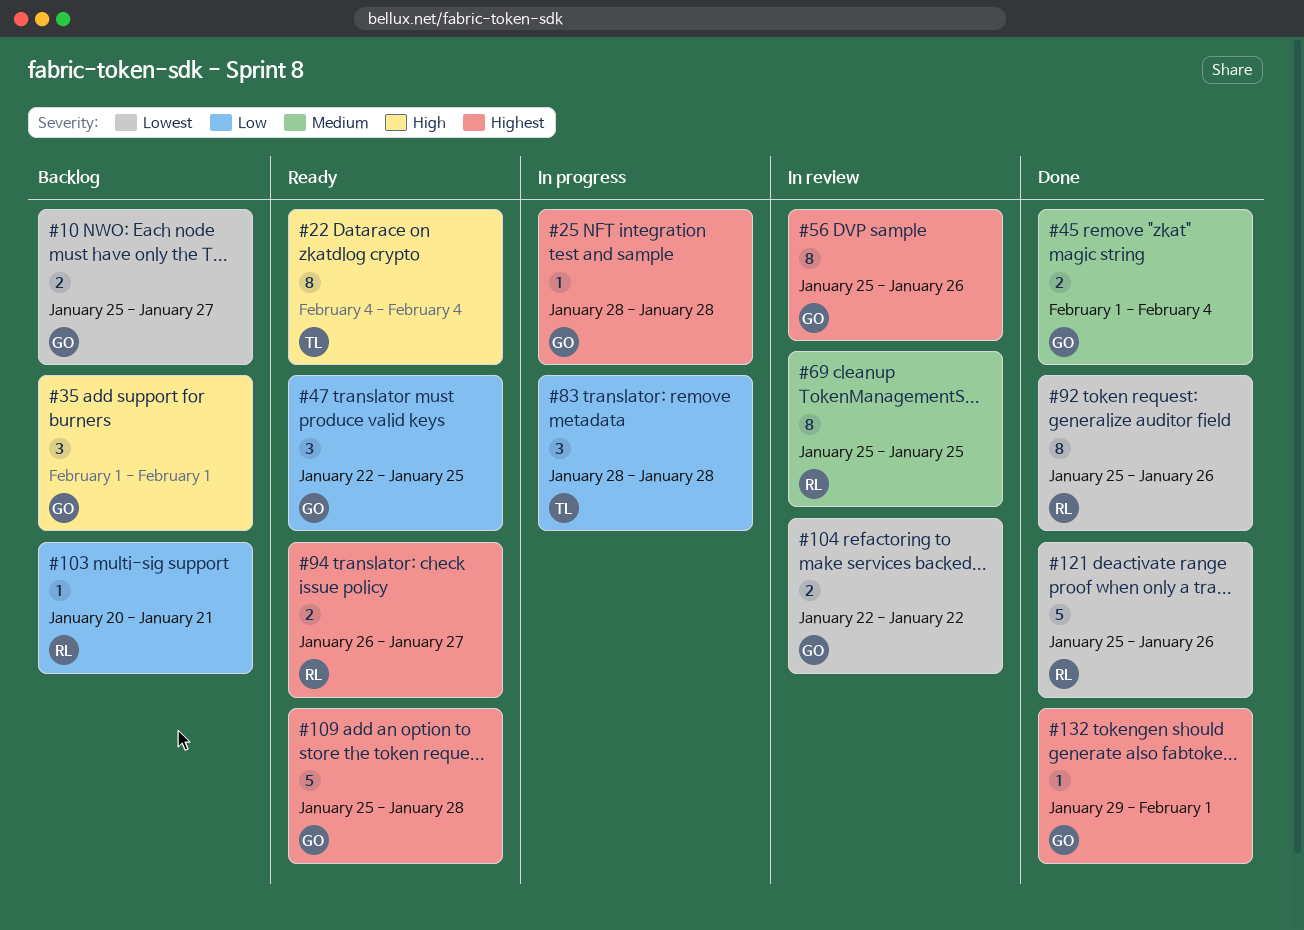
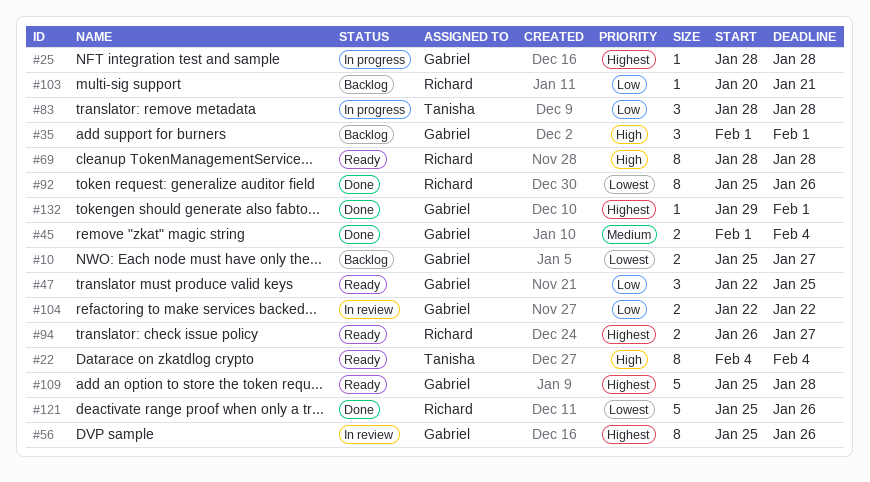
#69, status: In review -> Ready
#69, priority: Medium -> High
#69, start: Jan 25 -> Jan 28
#69, due: Jan 25 -> Jan 28
#104, priority: Lowest -> Low

